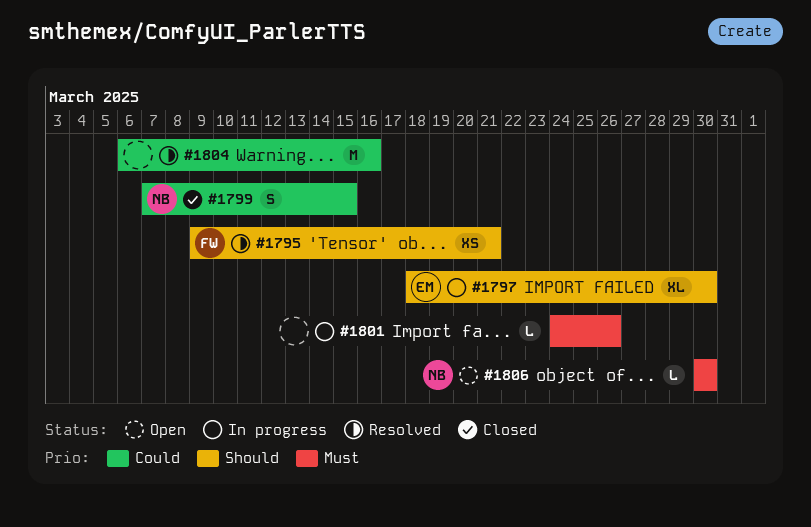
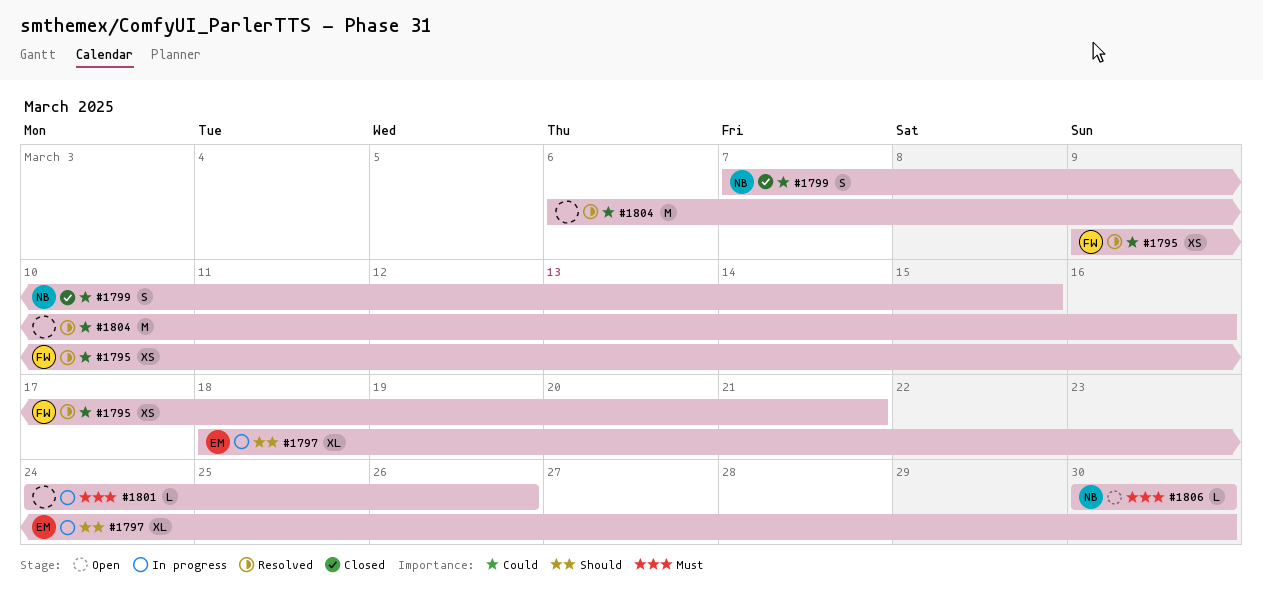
#1795, priority: Should -> Could

